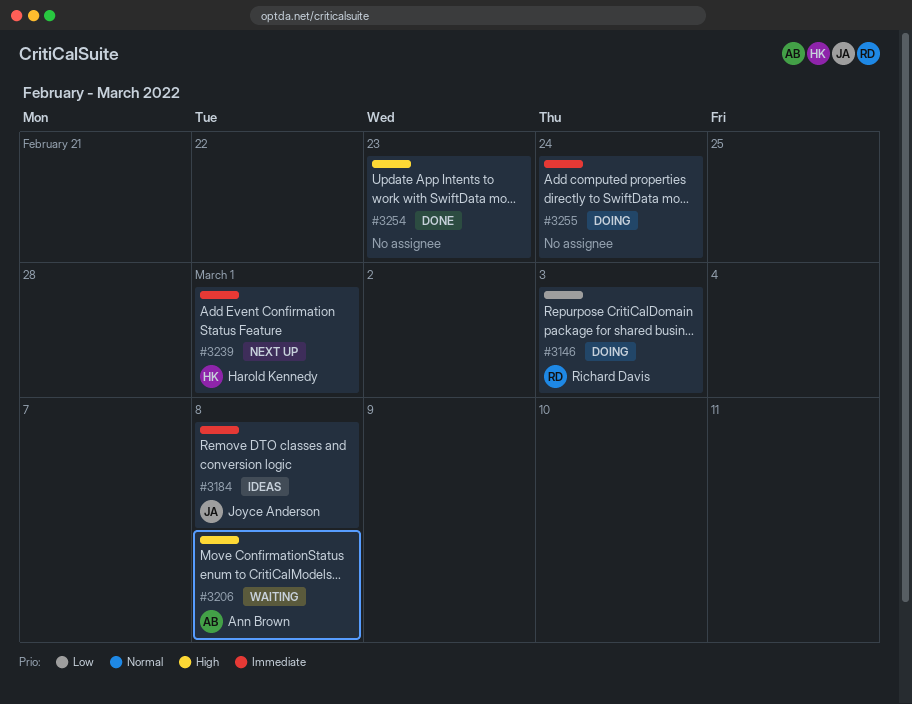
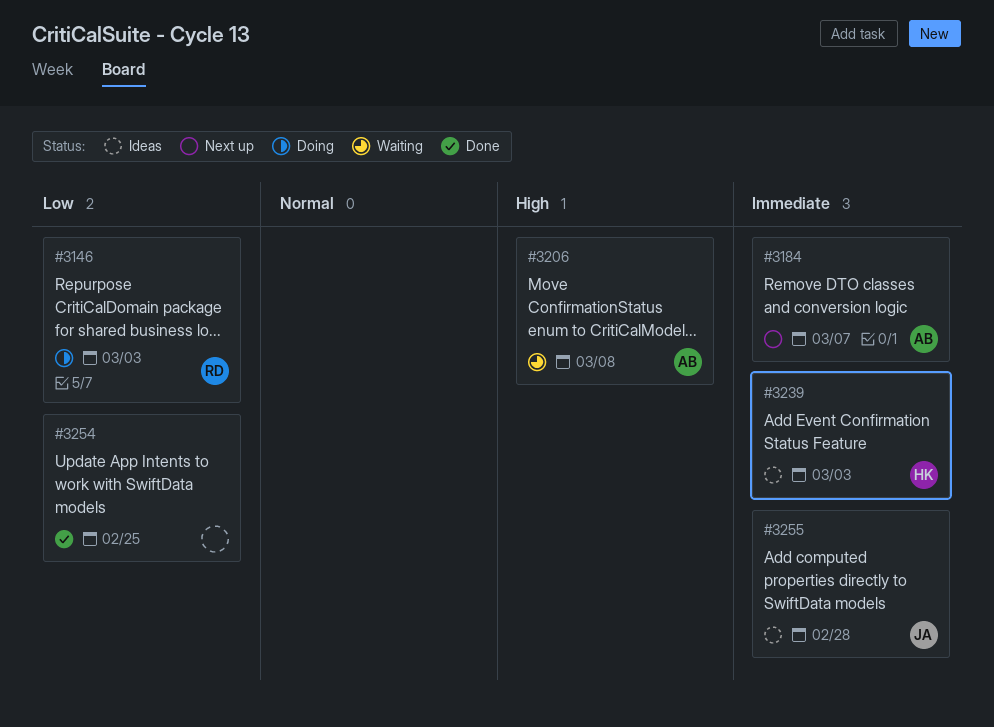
#3184, status: Ideas -> Next up
#3184, owner: Joyce Anderson -> Ann Brown
#3184, due: Mar 8 -> Mar 7
#3239, status: Next up -> Ideas
#3239, due: Mar 1 -> Mar 3
#3254, priority: High -> Low
#3254, due: Feb 23 -> Feb 25
#3255, status: Doing -> Ideas
#3255, owner: none -> Joyce Anderson
#3255, due: Feb 24 -> Feb 28

